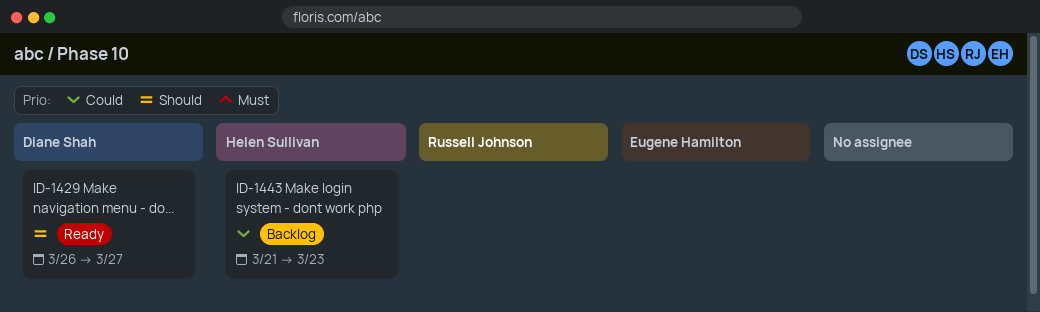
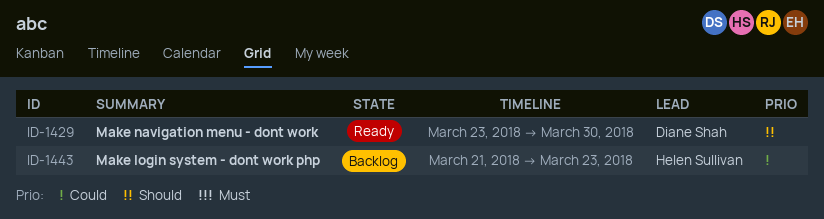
ID-1429, start: Mar 26 -> Mar 23
ID-1429, due: Mar 27 -> Mar 30

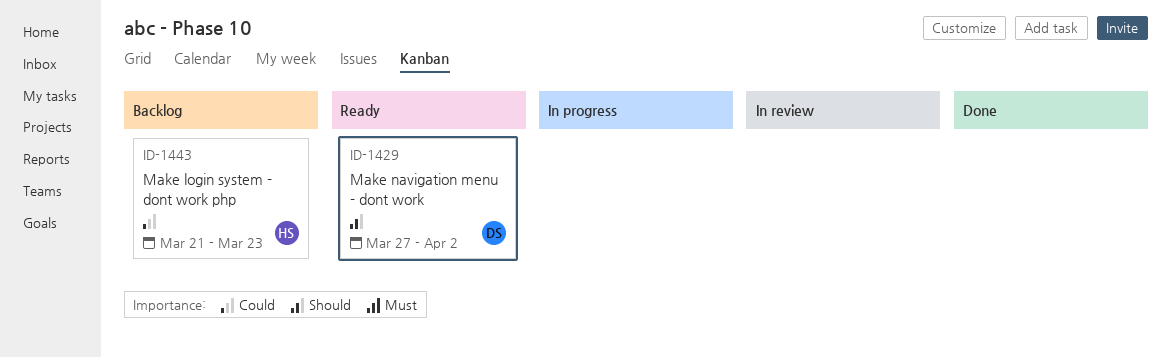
ID-1429, start: Mar 23 -> Mar 27
ID-1429, due: Mar 30 -> Apr 2

